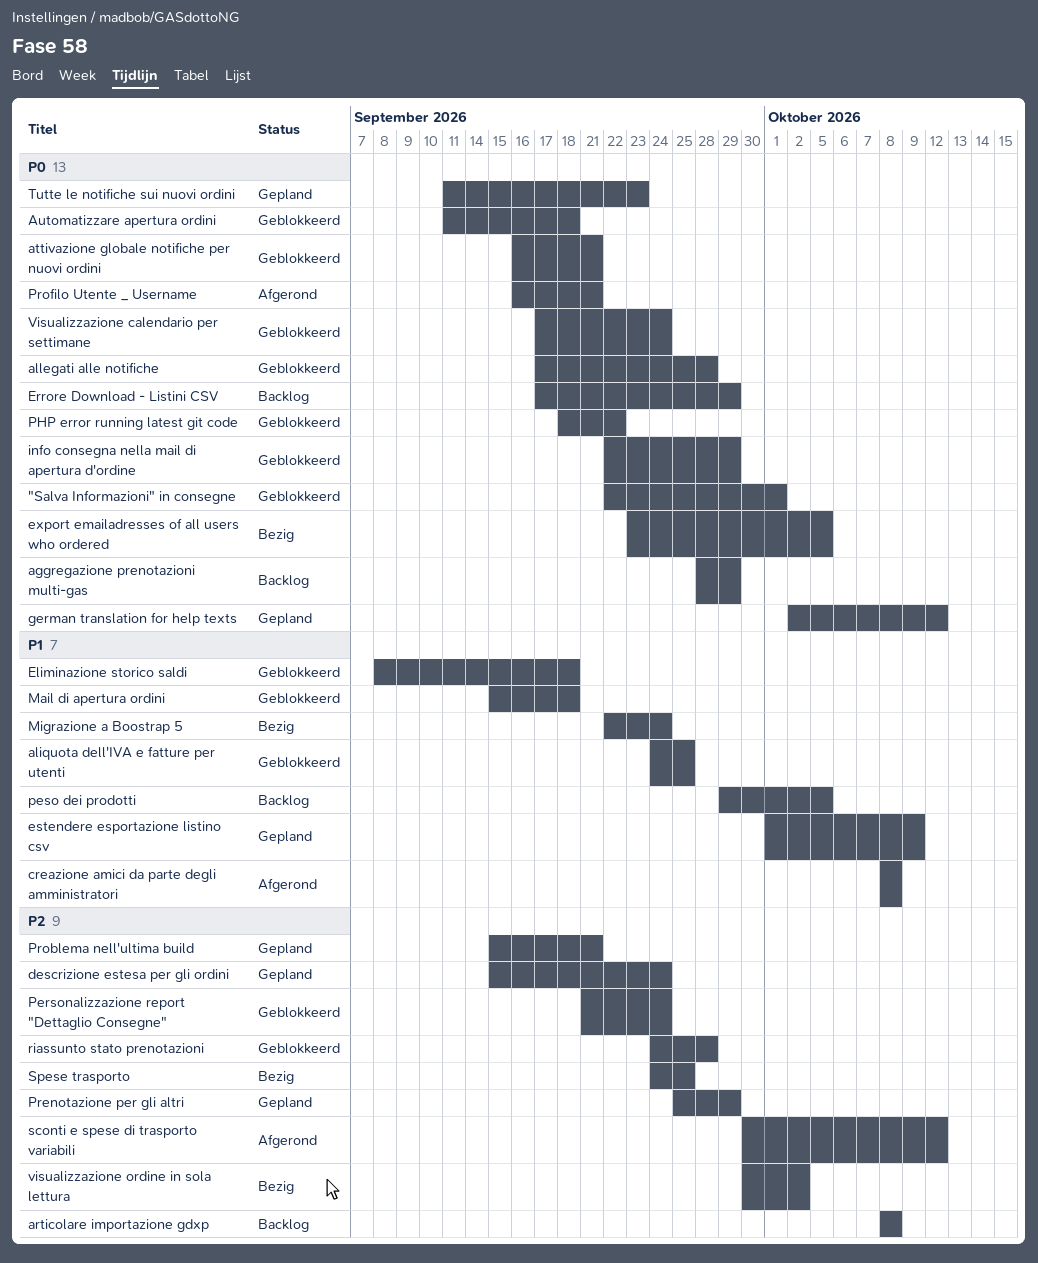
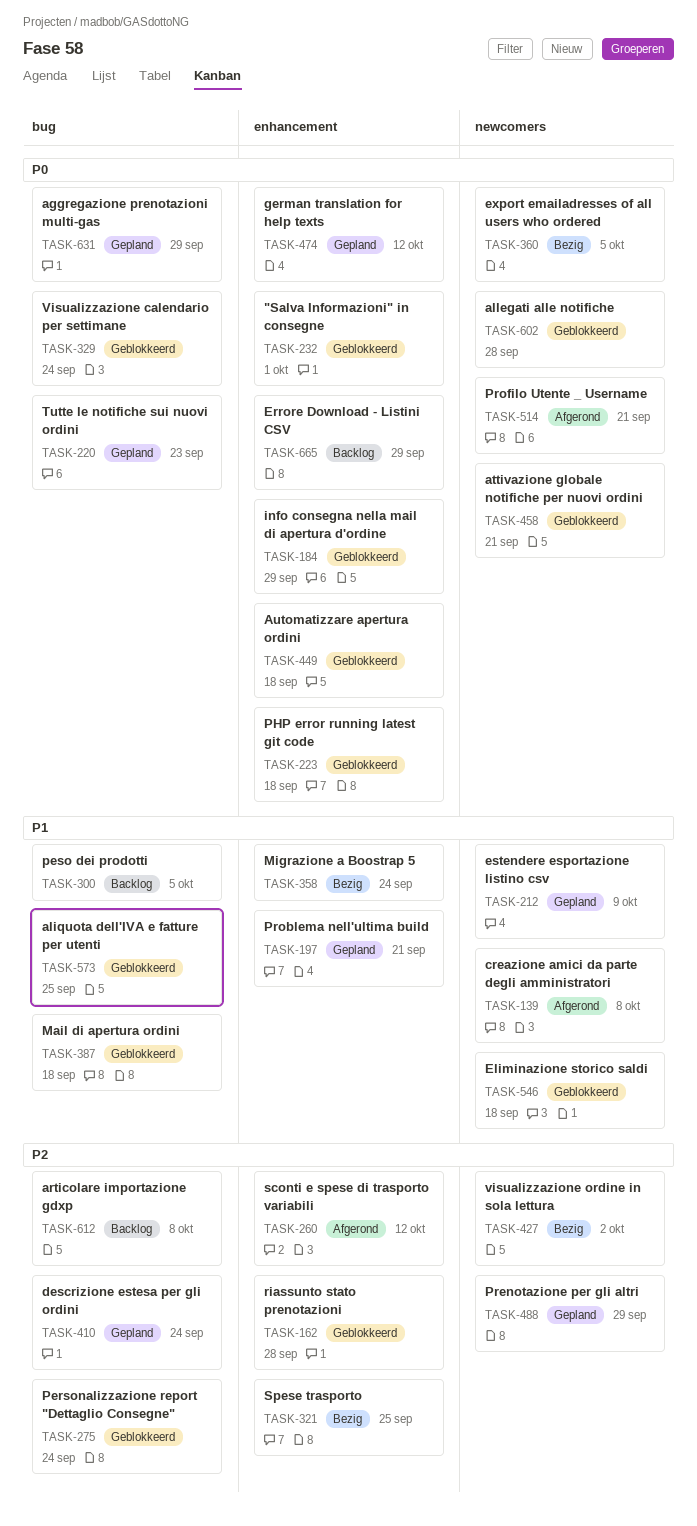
aggregazione prenotazioni multi-gas, status: Backlog -> Gepland
PHP error running latest git code, due: Sep 22 -> Sep 18
Problema nell'ultima build, priority: P2 -> P1

